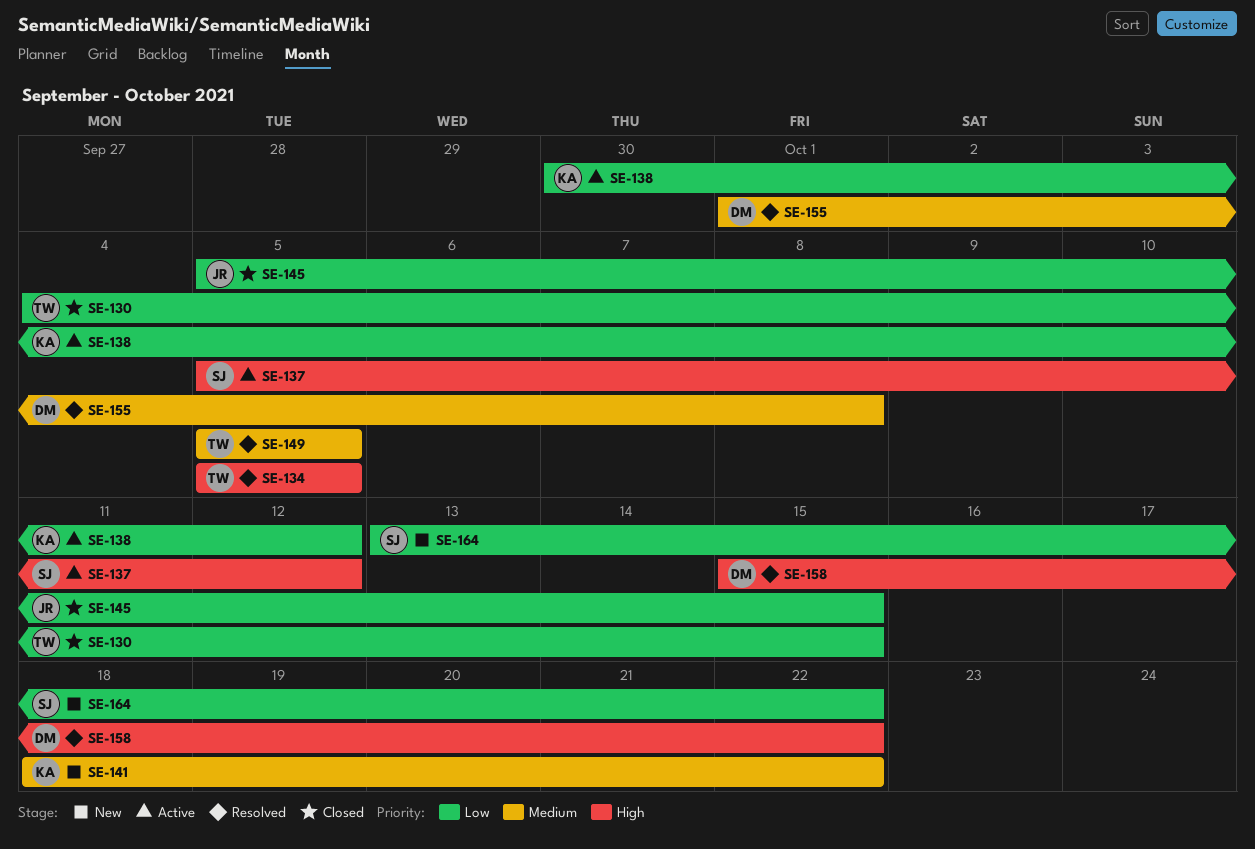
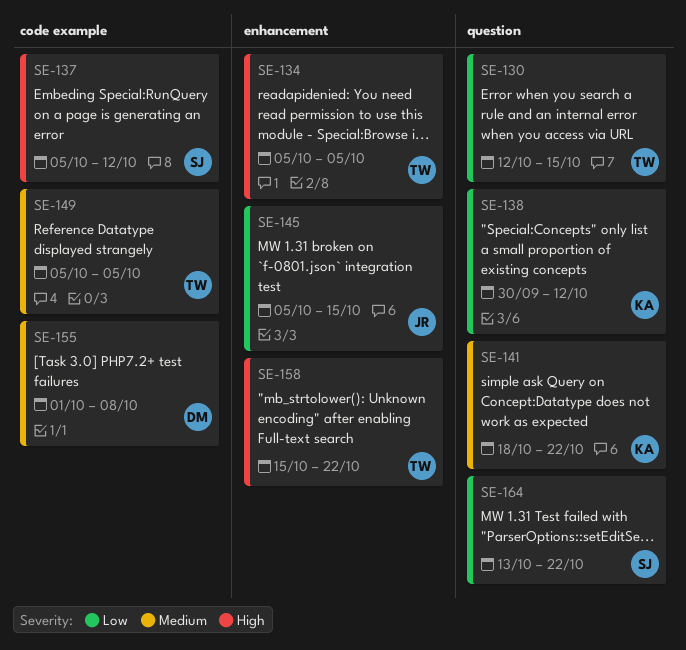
SE-130, start: Oct 4 -> Oct 12
SE-158, owner: DM -> TW

